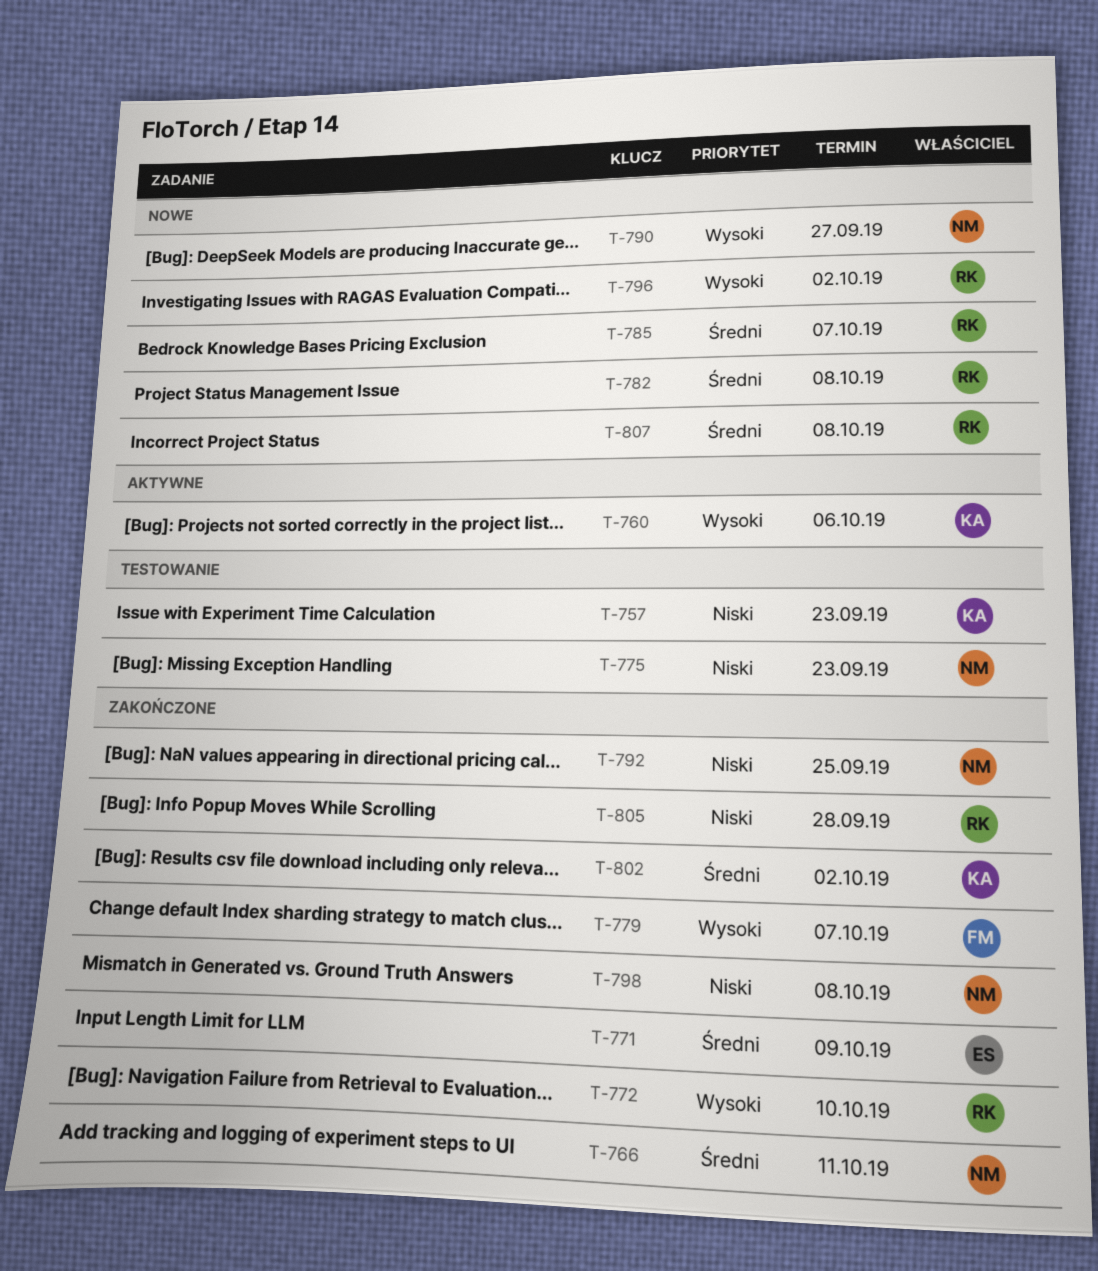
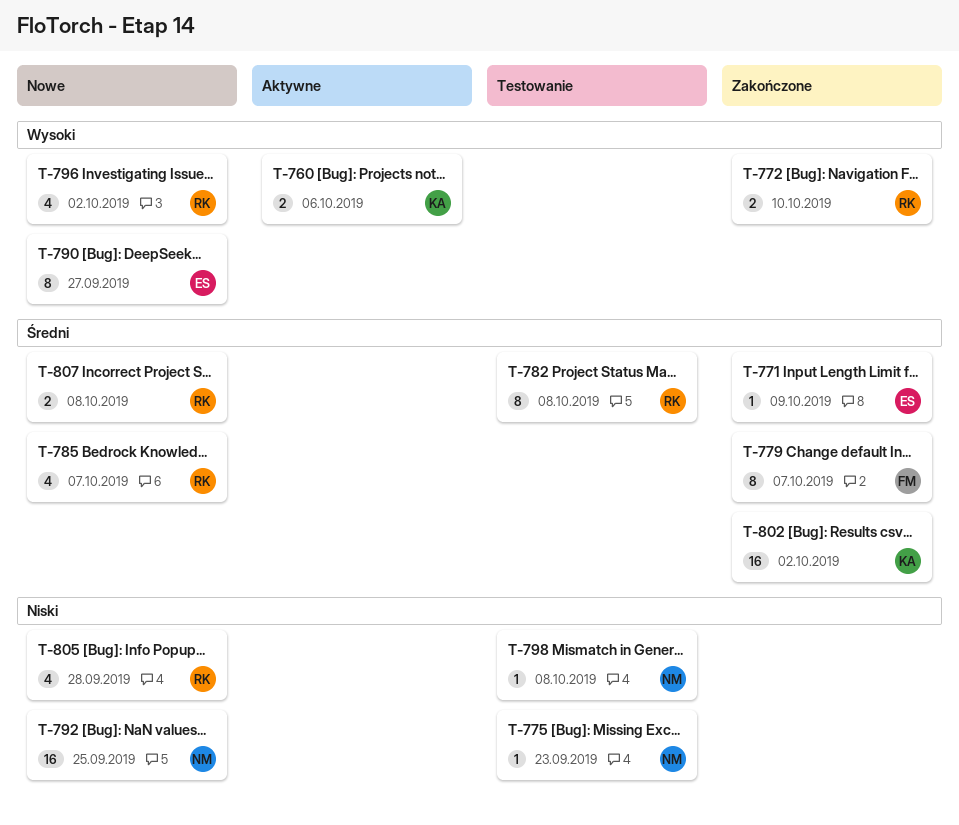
T-757: present -> none
T-766: present -> none
T-779, priority: Wysoki -> Średni
T-782, status: Nowe -> Testowanie
T-790, owner: NM -> ES
T-792, status: Zakończone -> Nowe
T-798, status: Zakończone -> Testowanie
T-805, status: Zakończone -> Nowe

